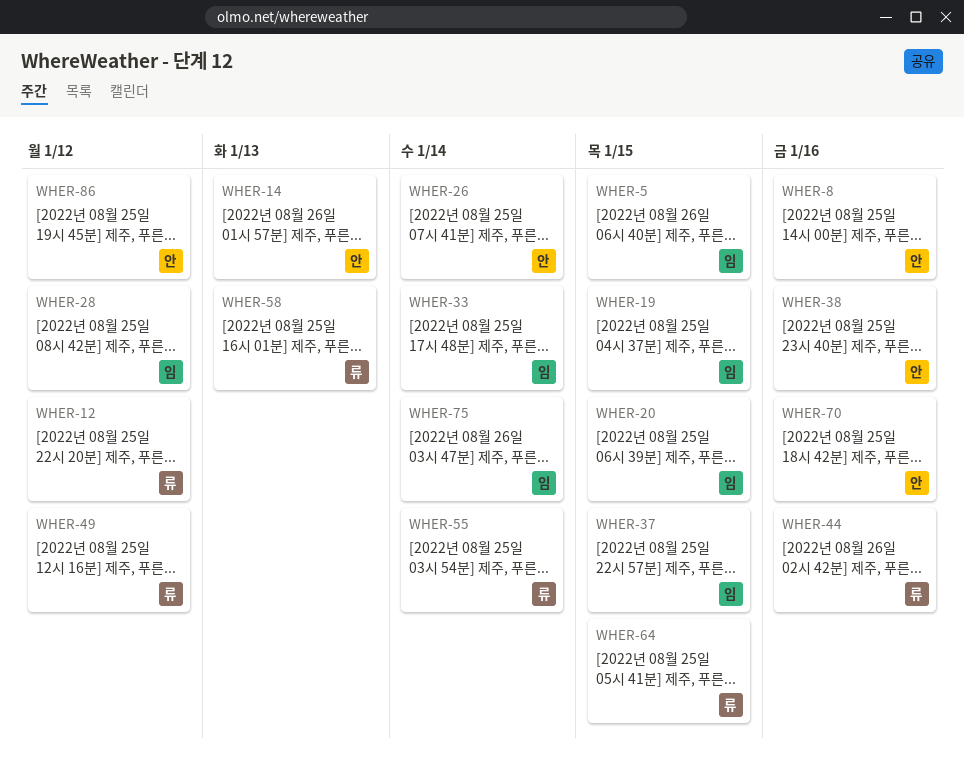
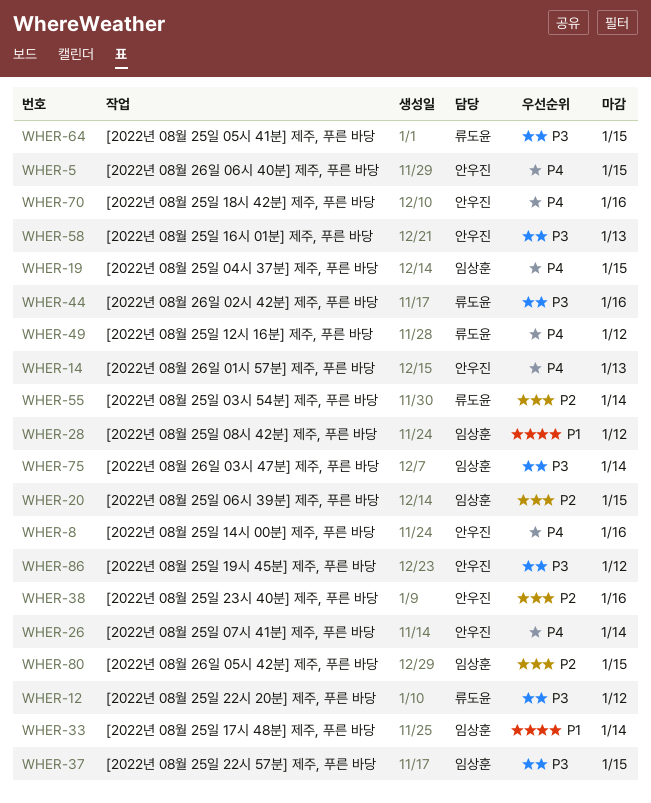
WHER-5, owner: 임상훈 -> 안우진
WHER-58, owner: 류도윤 -> 안우진
WHER-80: none -> present

